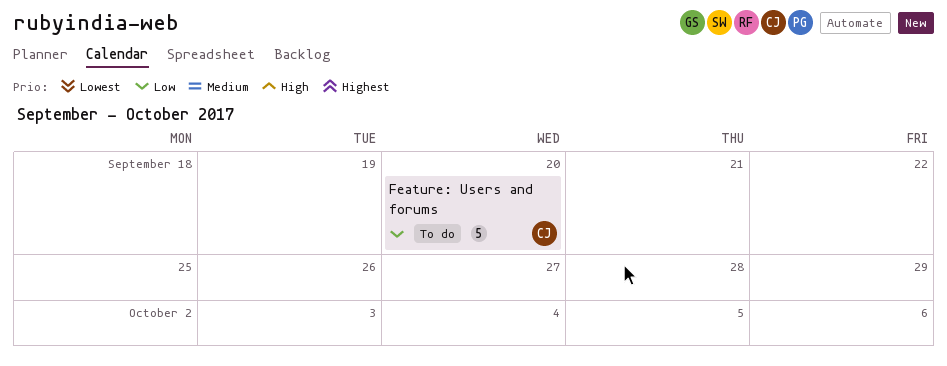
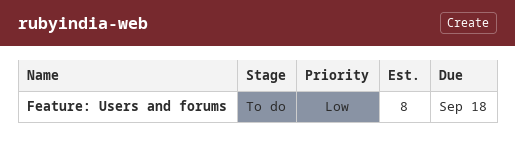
Feature: Users and forums, estimate: 5 -> 8
Feature: Users and forums, due: Sep 20 -> Sep 18

